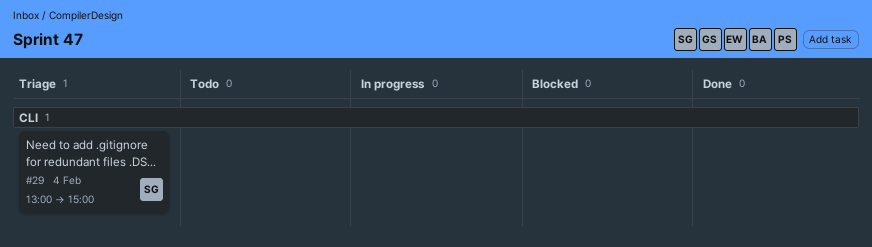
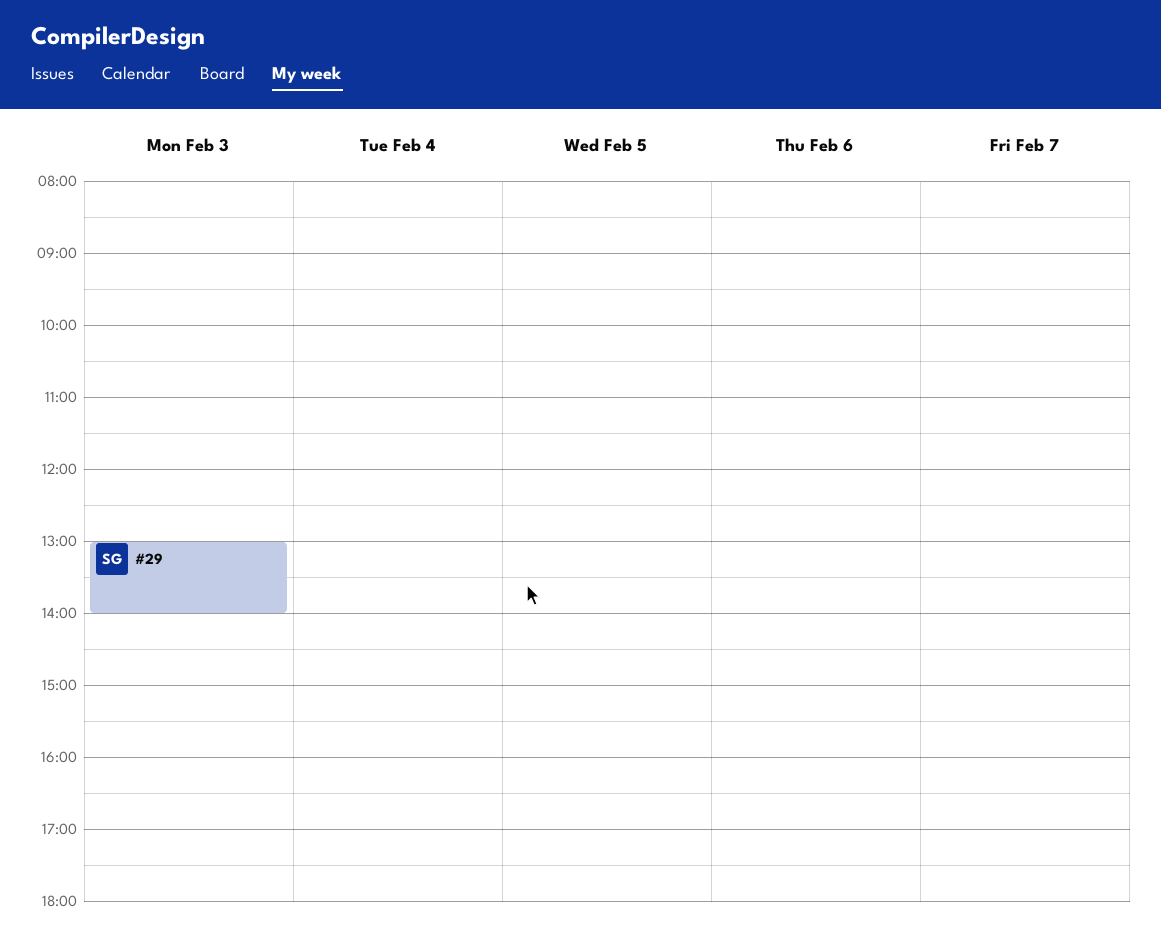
#29, day: Feb 4 -> Feb 3
#29, ends: 15:00 -> 14:00

